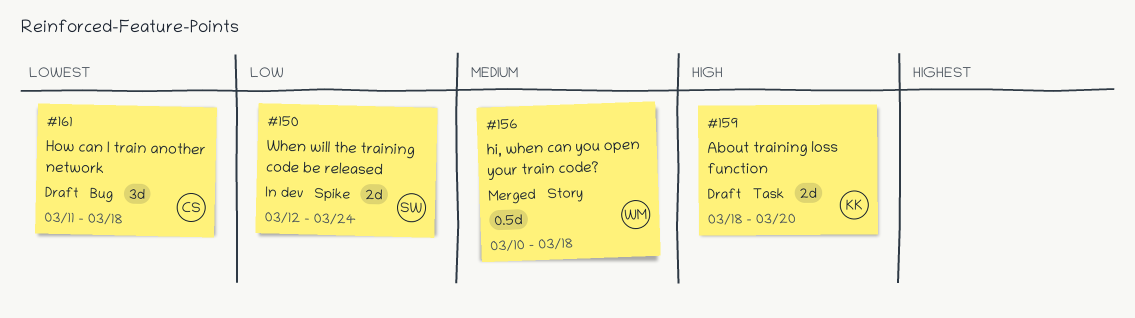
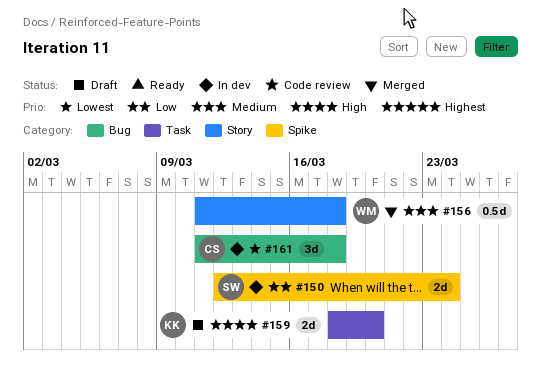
#156, start: Mar 10 -> Mar 11
#161, status: Draft -> In dev

